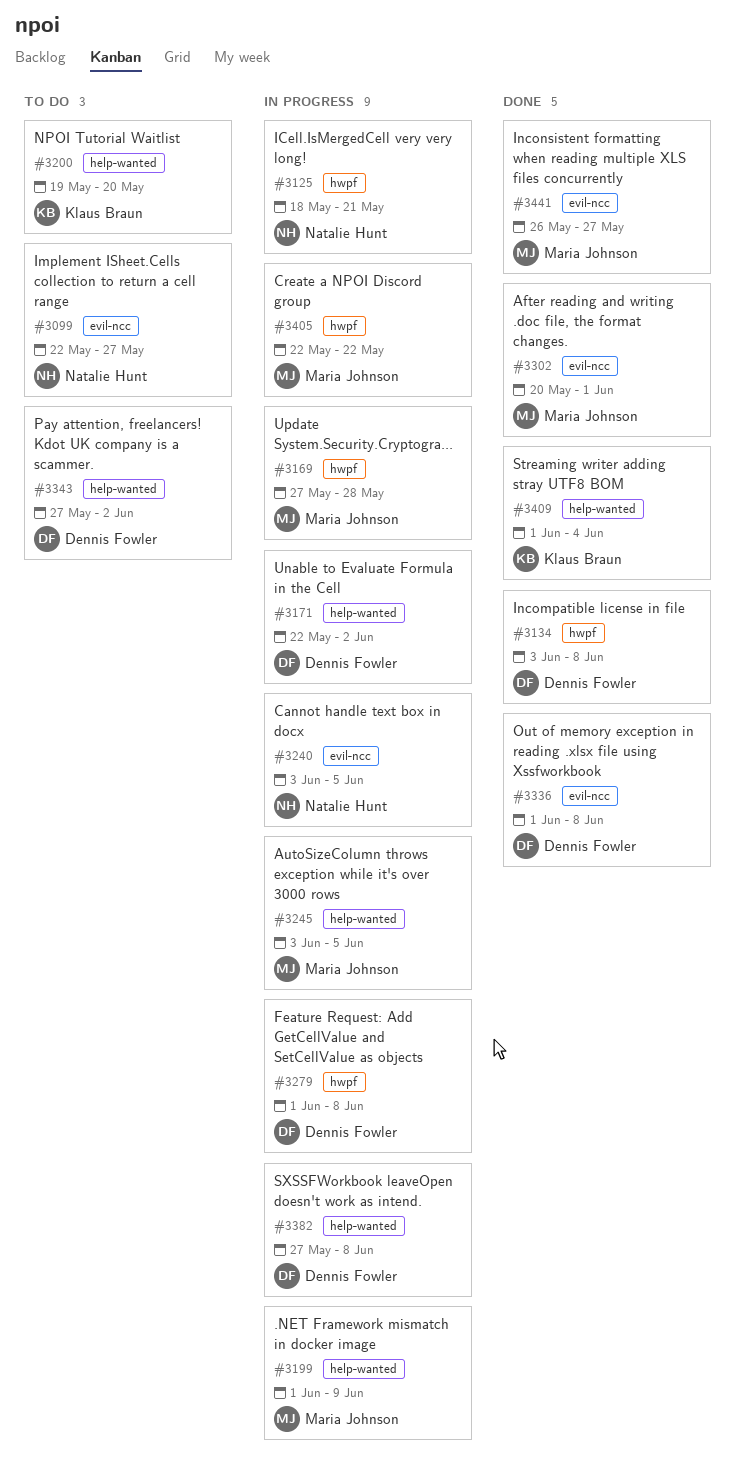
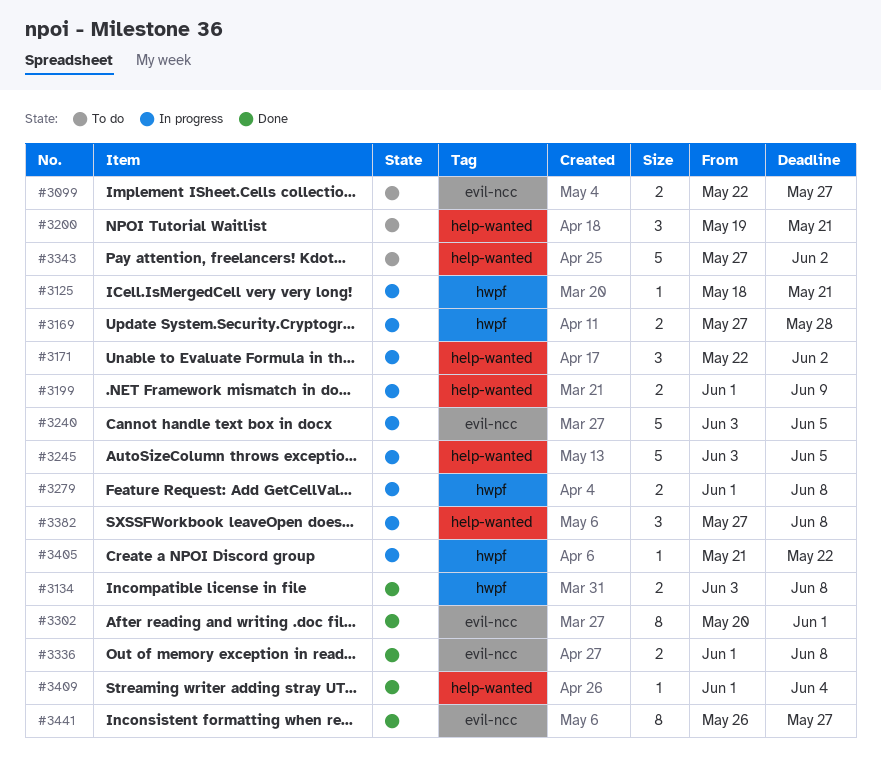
#3200, due: May 20 -> May 21
#3405, start: May 22 -> May 21

